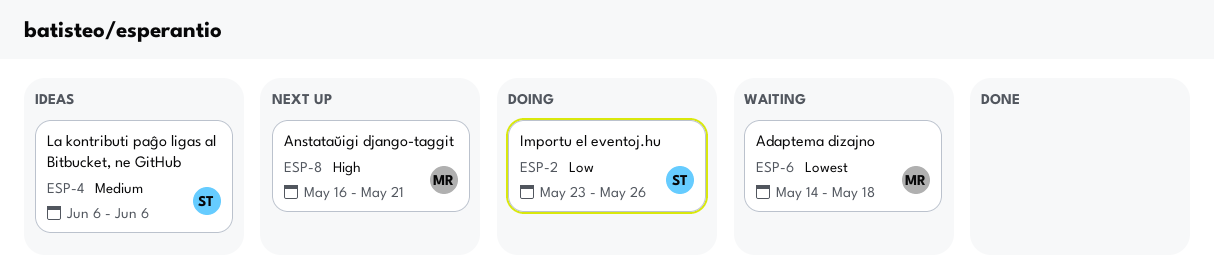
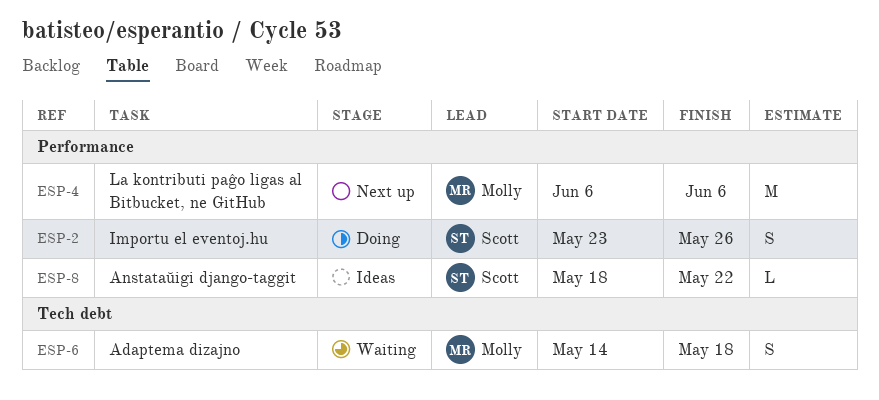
ESP-4, status: Ideas -> Next up
ESP-4, owner: Scott -> Molly
ESP-8, status: Next up -> Ideas
ESP-8, owner: Molly -> Scott
ESP-8, start: May 16 -> May 18
ESP-8, due: May 21 -> May 22

